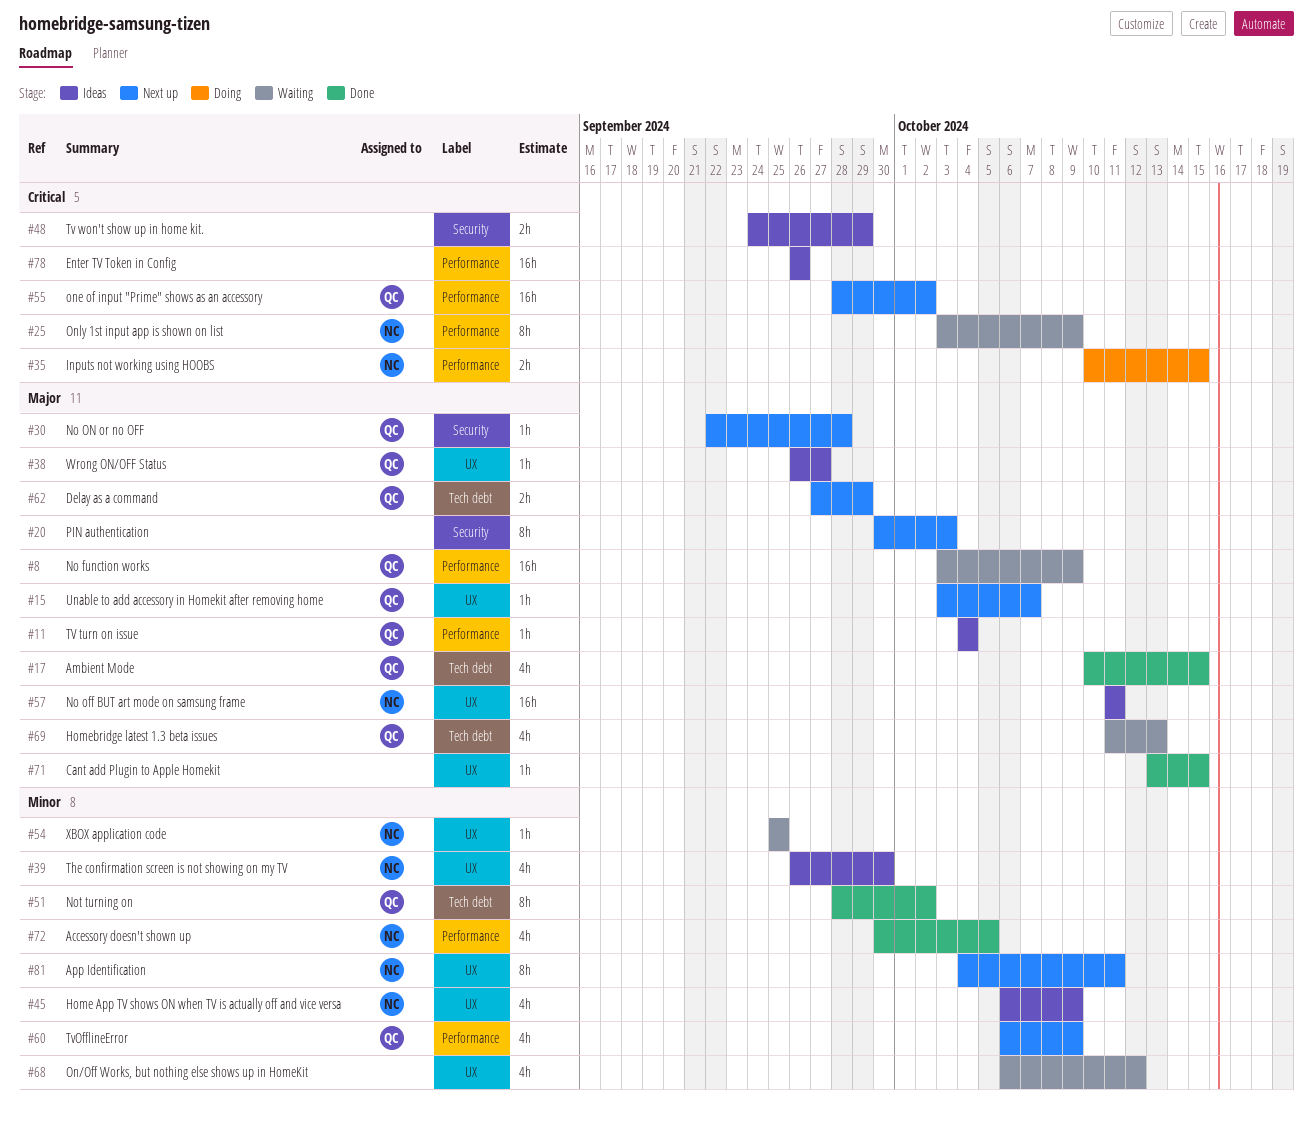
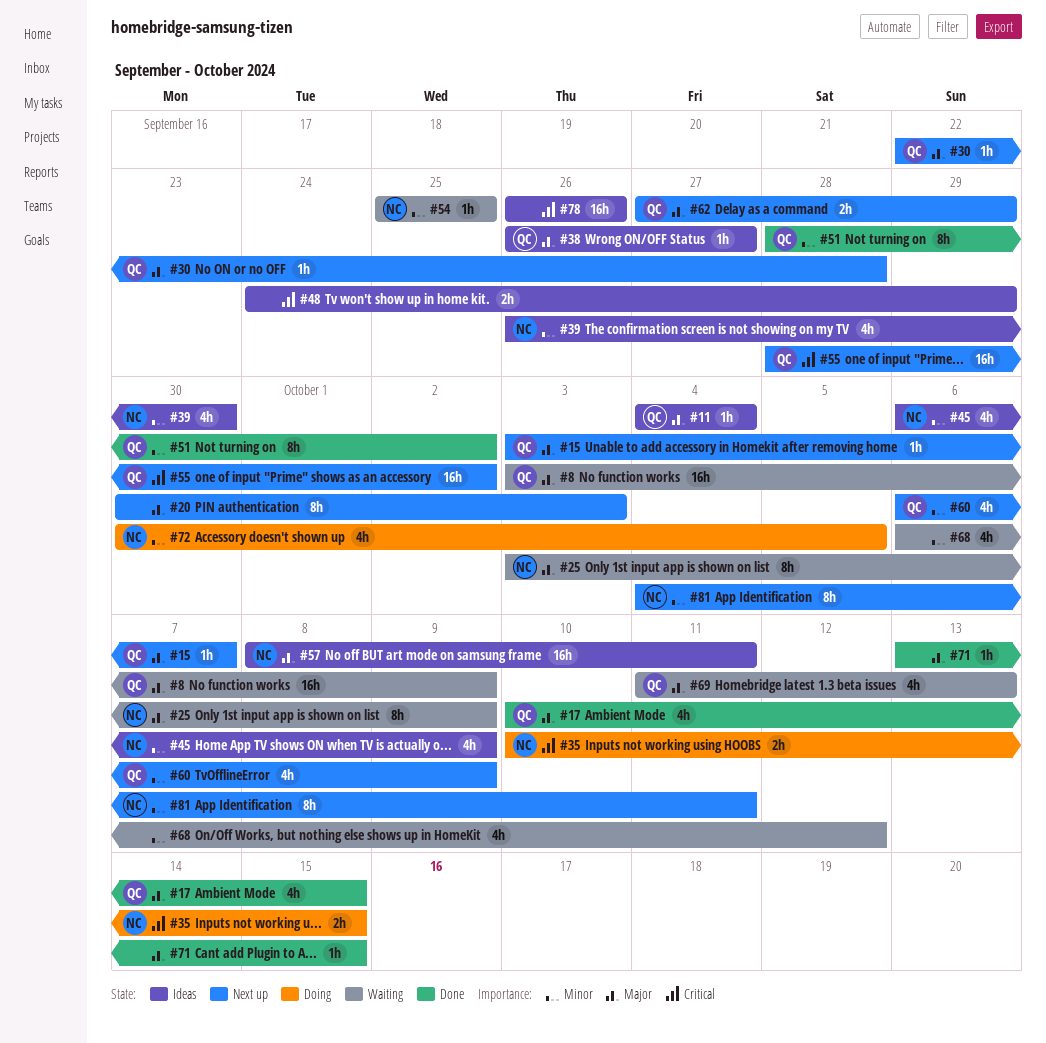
#25, priority: Critical -> Major
#57, start: Oct 11 -> Oct 8
#72, status: Done -> Doing

